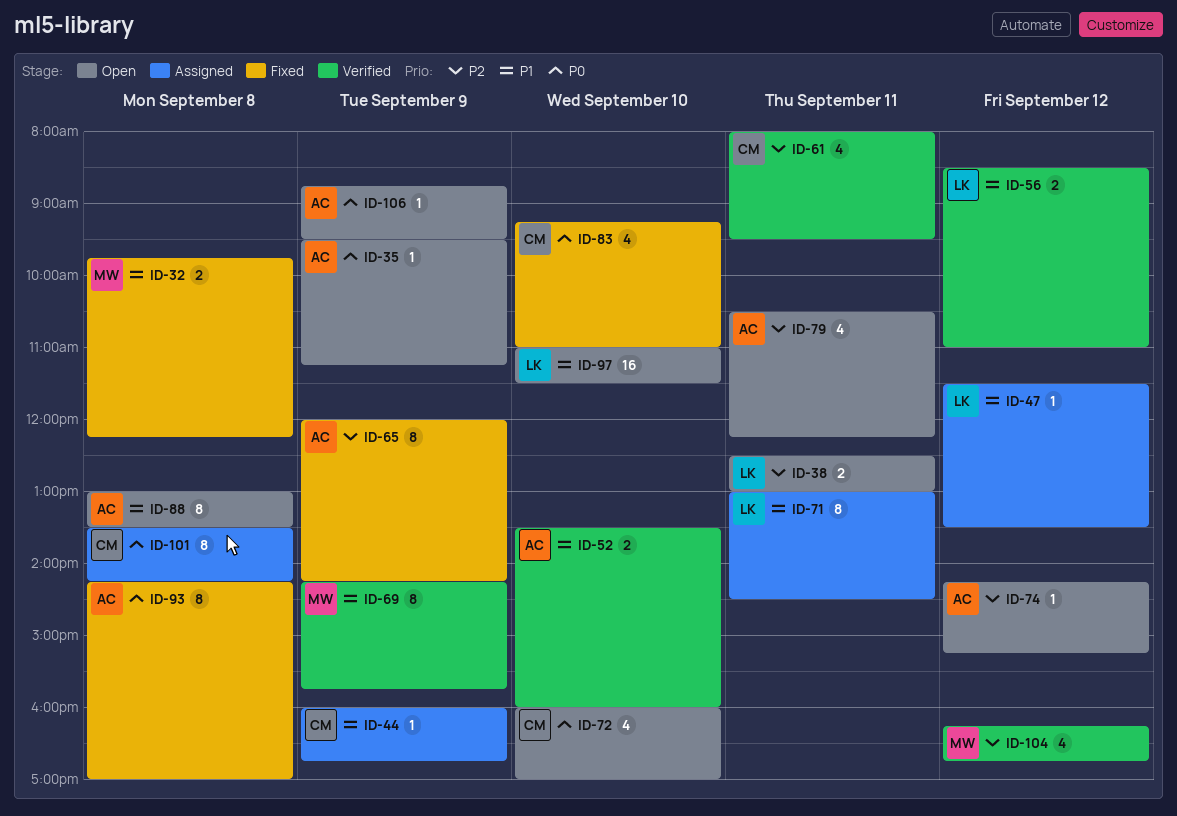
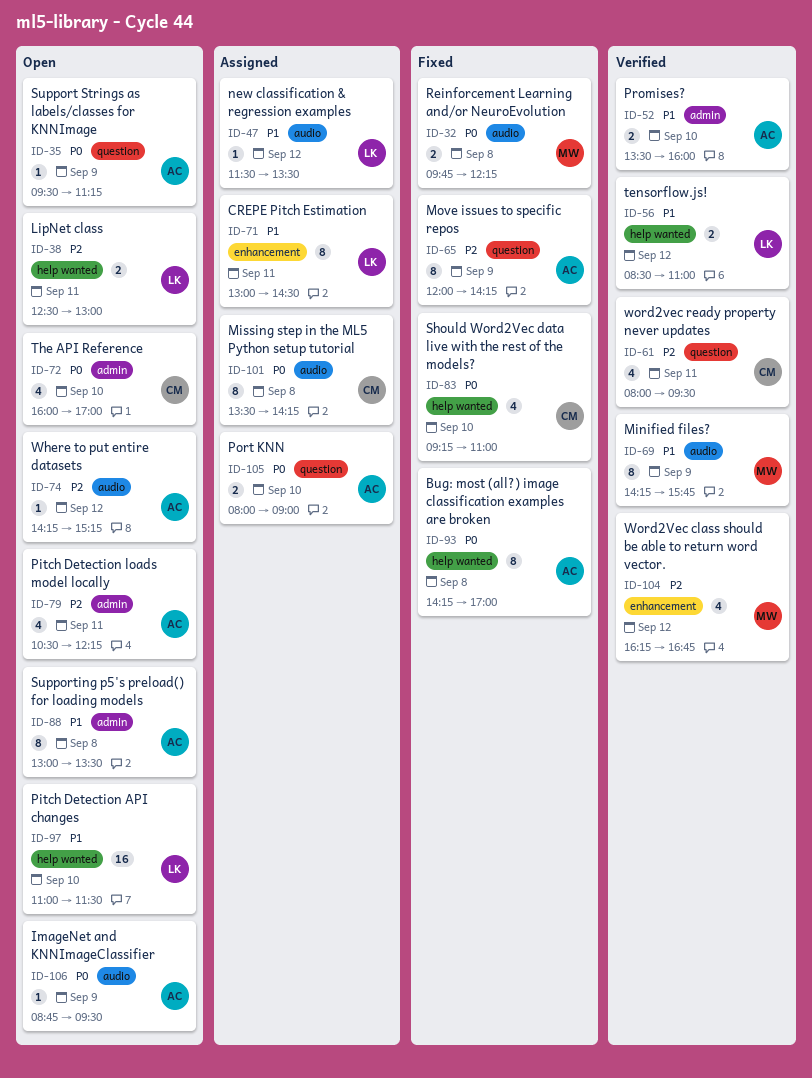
ID-32, priority: P1 -> P0
ID-44: present -> none
ID-105: none -> present

